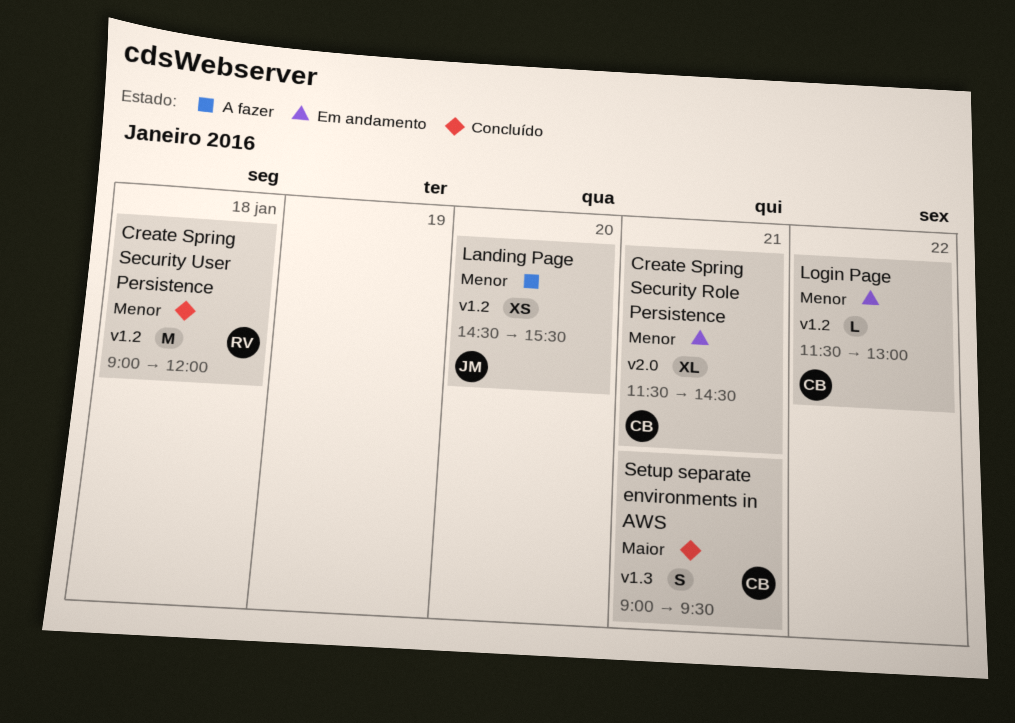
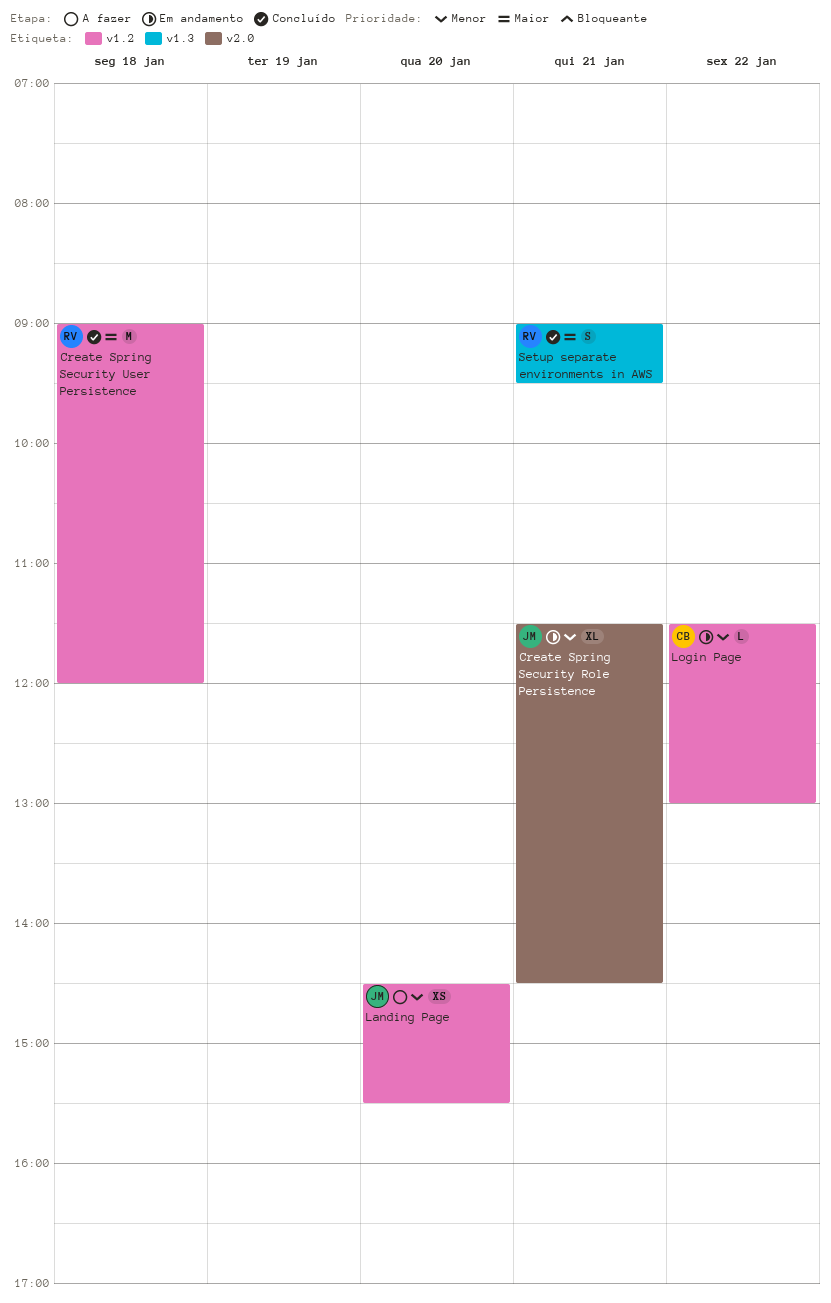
Create Spring Security Role Persistence, owner: CB -> JM
Create Spring Security User Persistence, priority: Menor -> Maior
Setup separate environments in AWS, owner: CB -> RV

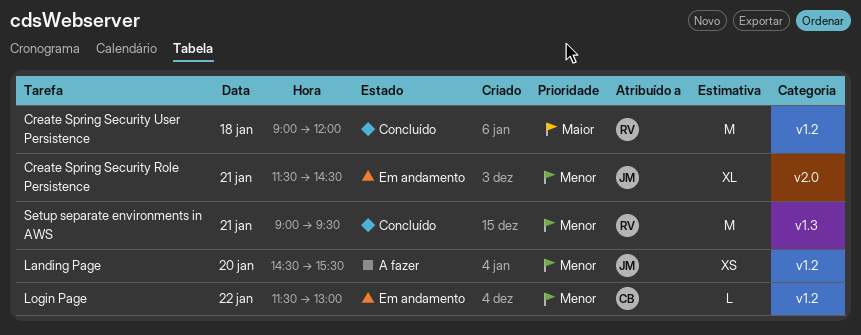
Setup separate environments in AWS, priority: Maior -> Menor
Setup separate environments in AWS, estimate: S -> M

